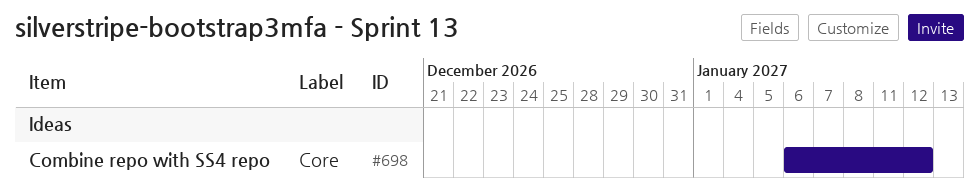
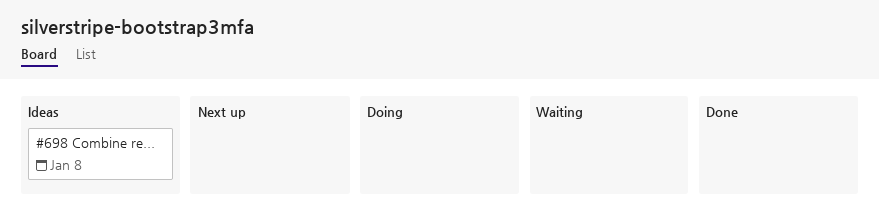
#698, due: Jan 12 -> Jan 8

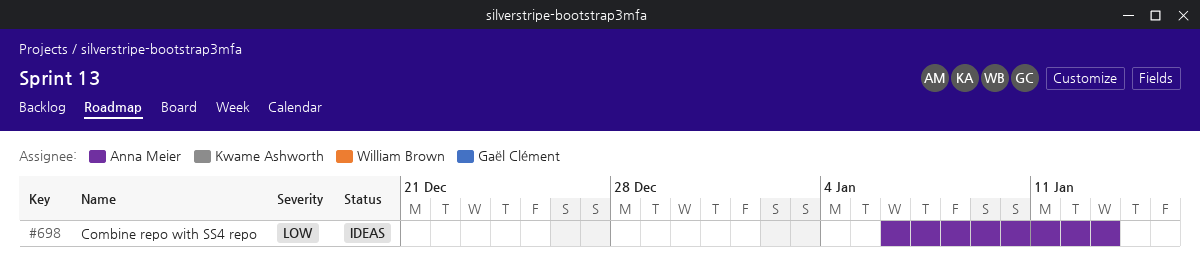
#698, due: Jan 8 -> Jan 13

